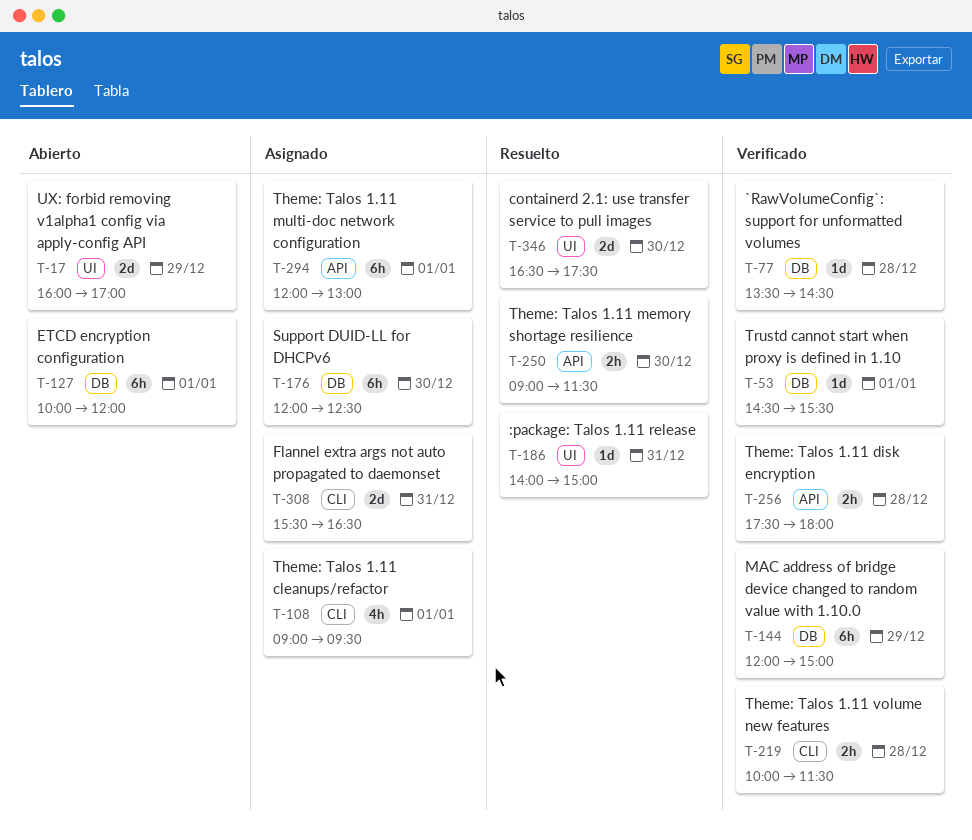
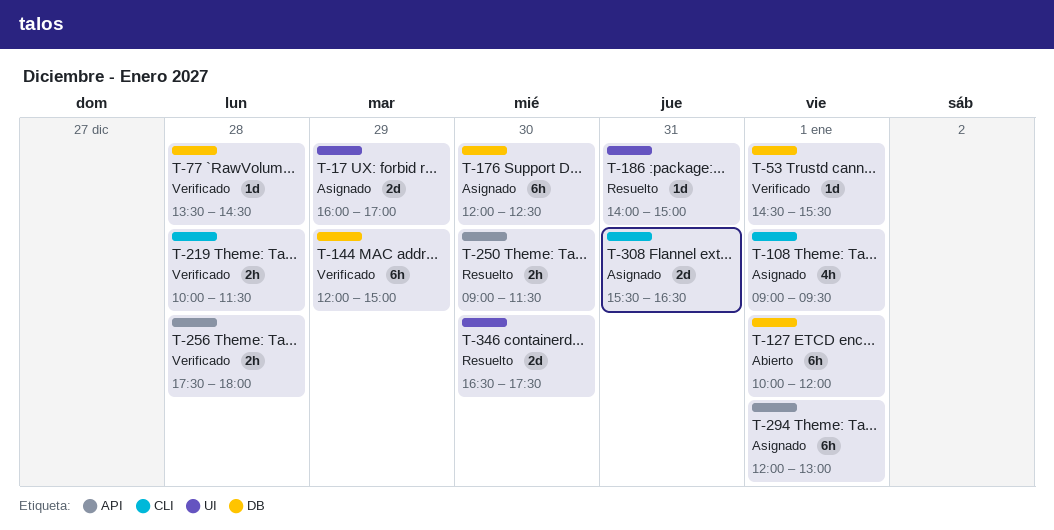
T-17, status: Abierto -> Asignado

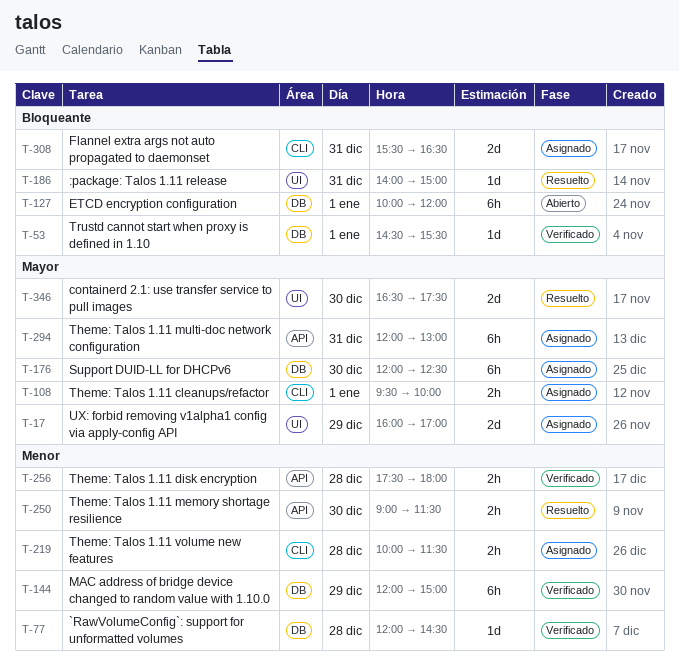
T-77, begins: 13:30 -> 12:00
T-108, estimate: 4h -> 2h
T-108, begins: 09:00 -> 09:30
T-108, ends: 09:30 -> 10:00
T-219, status: Verificado -> Asignado
T-294, day: Jan 1 -> Dec 31

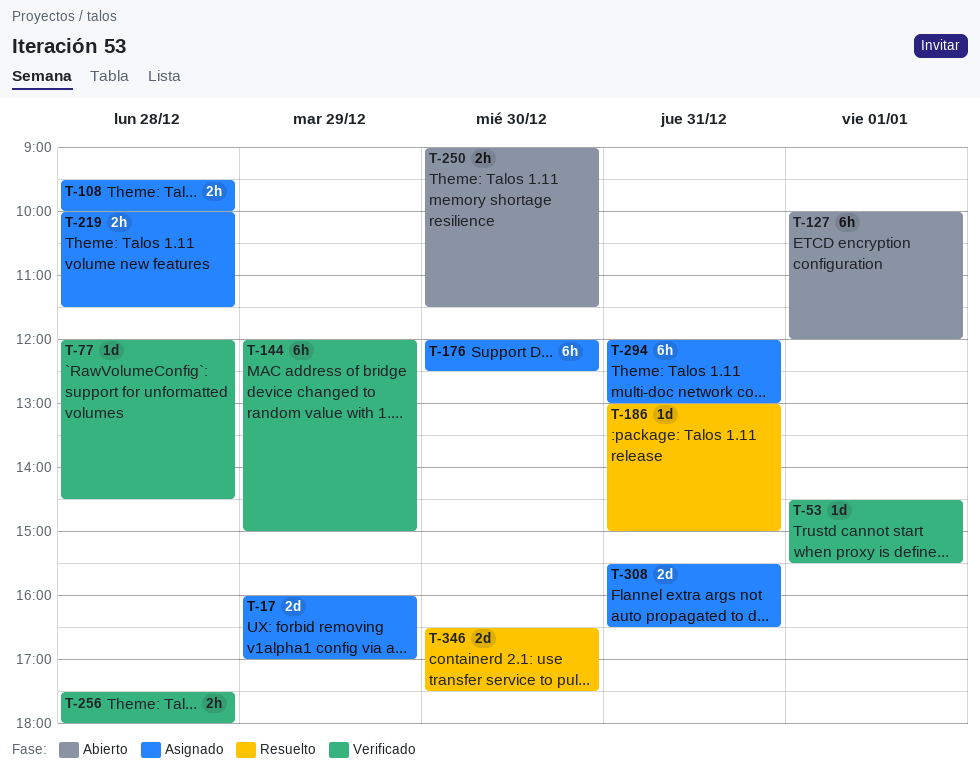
T-108, day: Jan 1 -> Dec 28
T-186, begins: 14:00 -> 13:00
T-250, status: Resuelto -> Abierto

